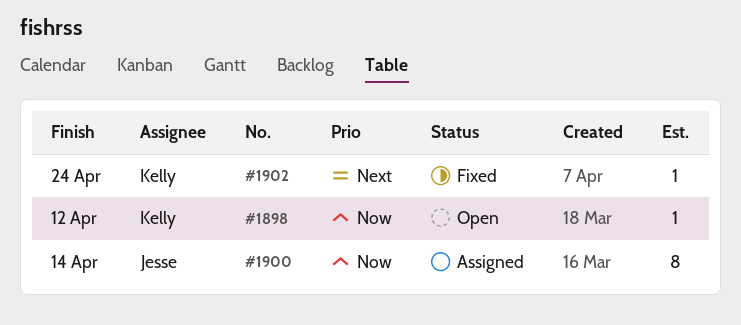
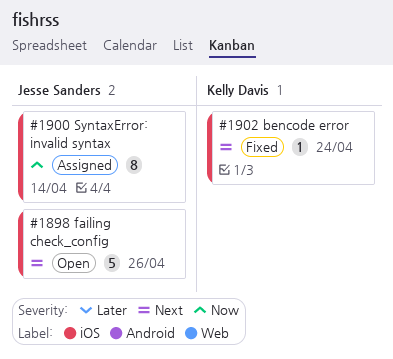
#1898, owner: Kelly Davis -> Jesse Sanders
#1898, priority: Now -> Next
#1898, estimate: 1 -> 5
#1898, due: Apr 12 -> Apr 26

